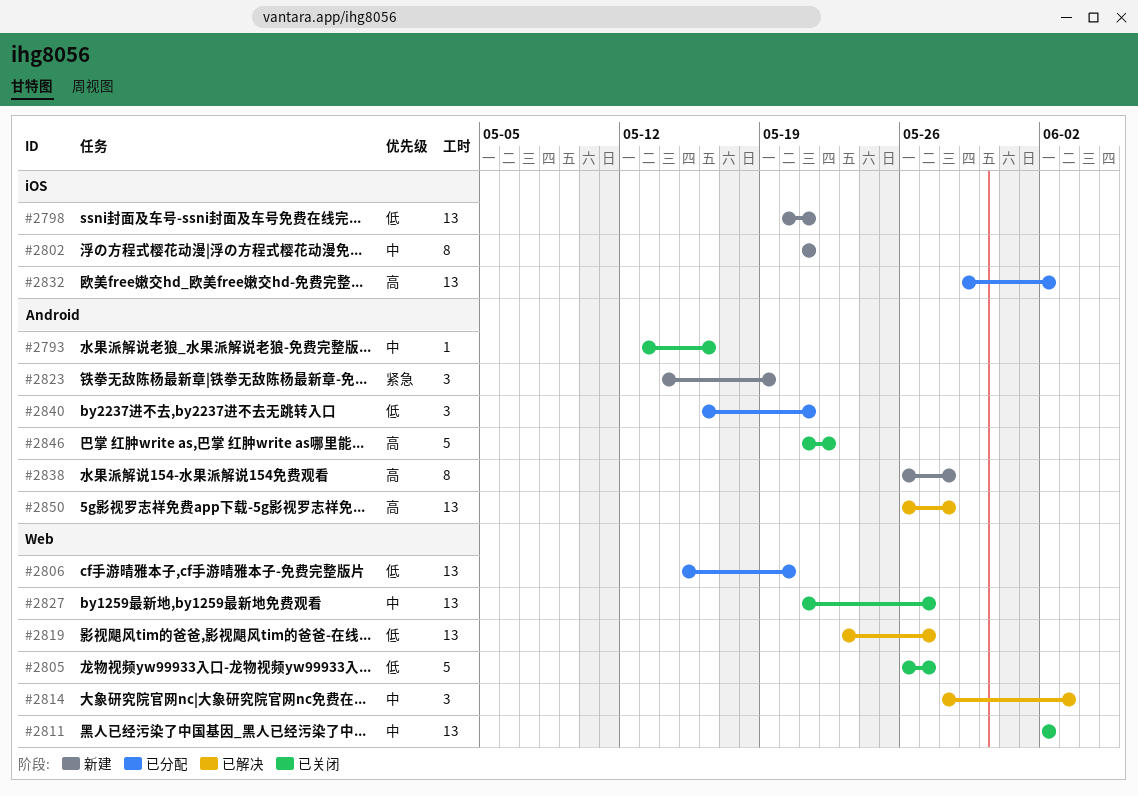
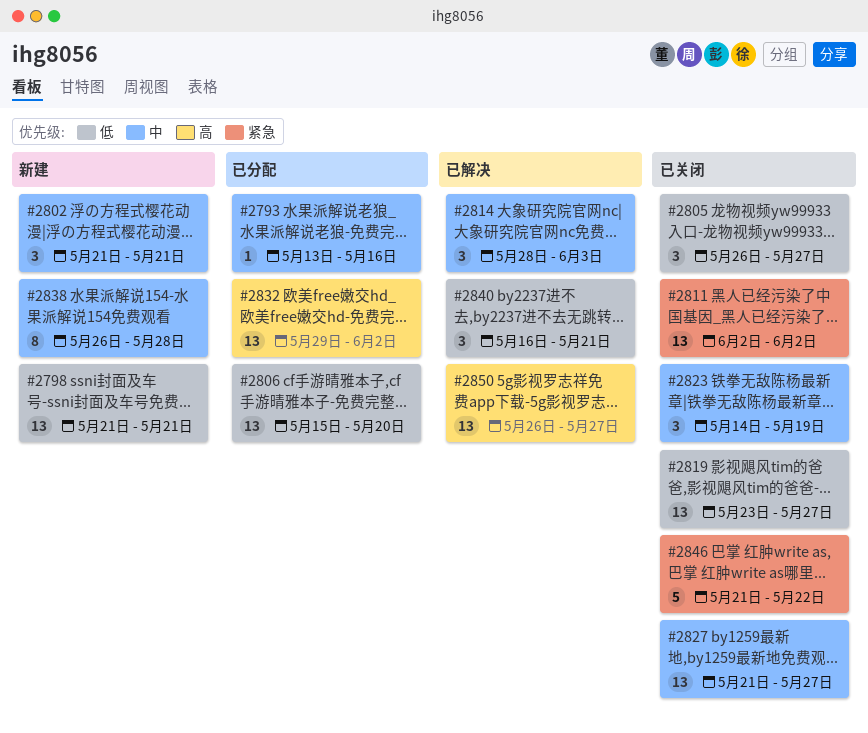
#2793, status: 已关闭 -> 已分配
#2798, start: May 20 -> May 21
#2802, estimate: 8 -> 3
#2805, estimate: 5 -> 3
#2811, priority: 中 -> 紧急
#2819, status: 已解决 -> 已关闭
#2823, status: 新建 -> 已关闭
#2823, priority: 紧急 -> 中
#2838, priority: 高 -> 中
#2840, status: 已分配 -> 已解决
#2846, priority: 高 -> 紧急
#2850, due: May 28 -> May 27

